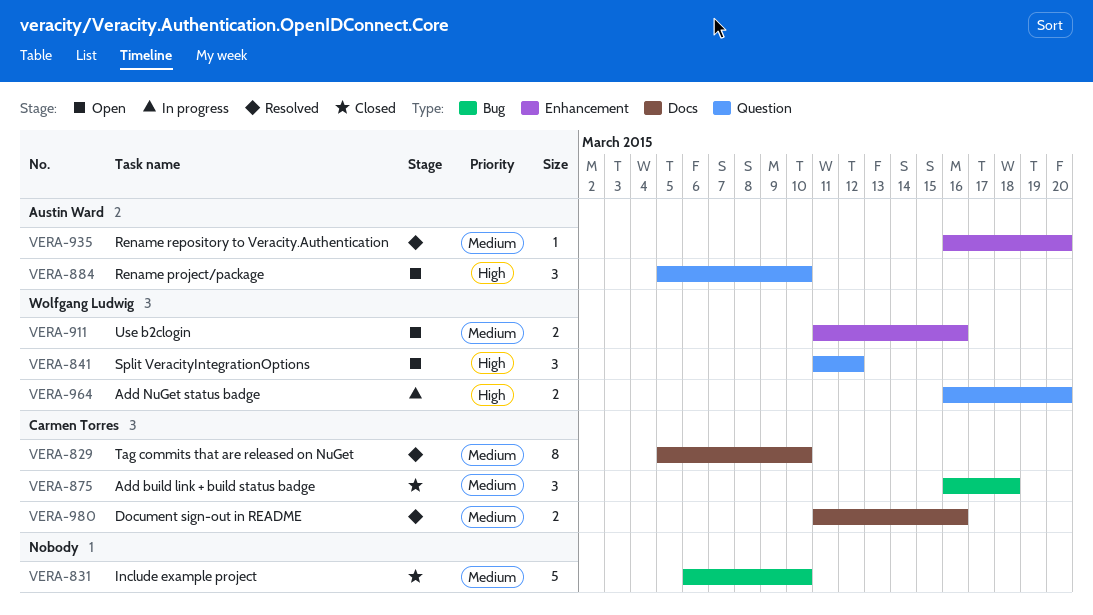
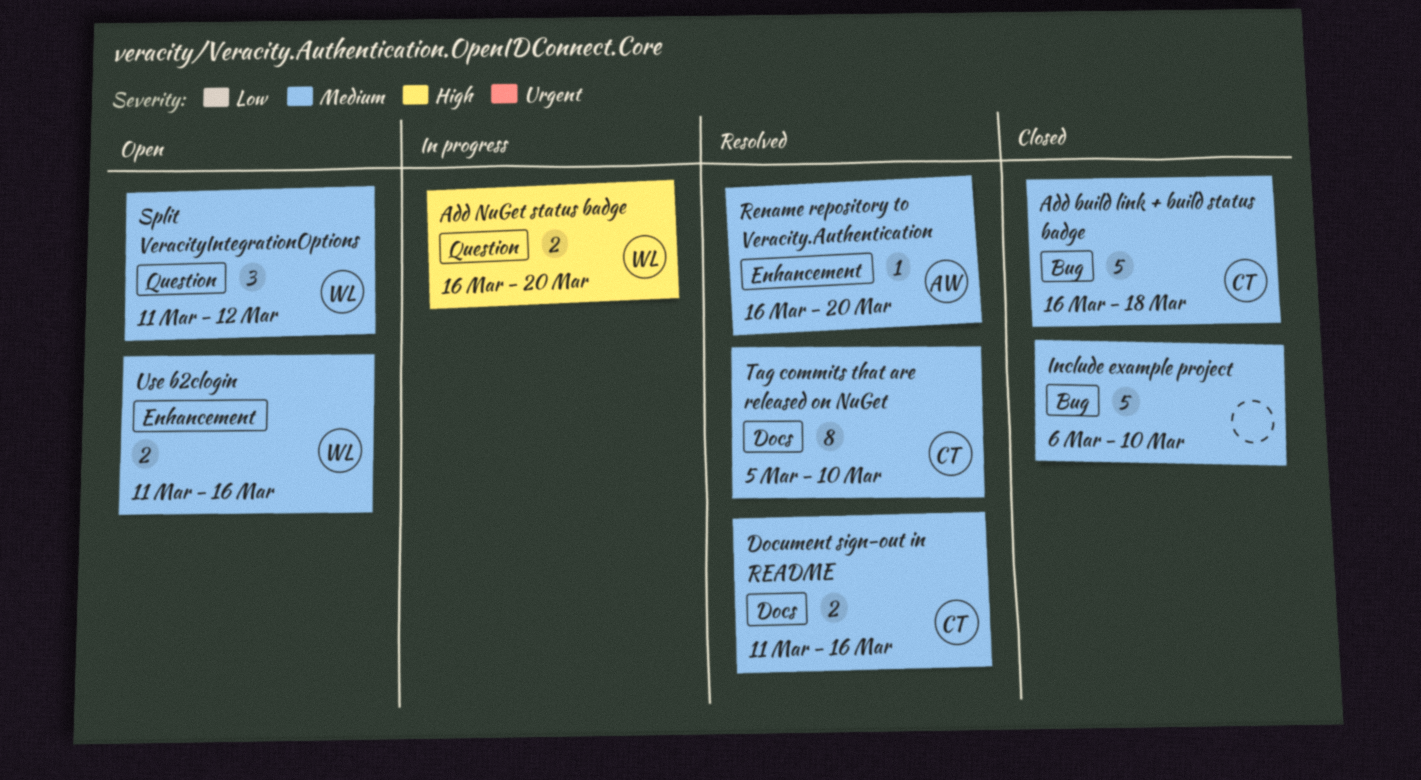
Add build link + build status badge, estimate: 3 -> 5
Rename project/package: present -> none
Split VeracityIntegrationOptions, priority: High -> Medium

